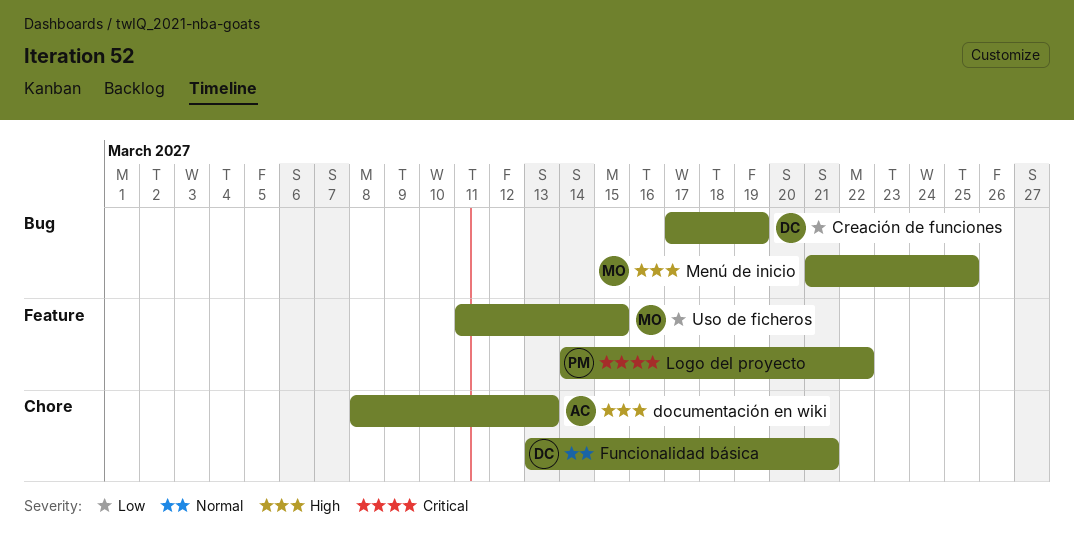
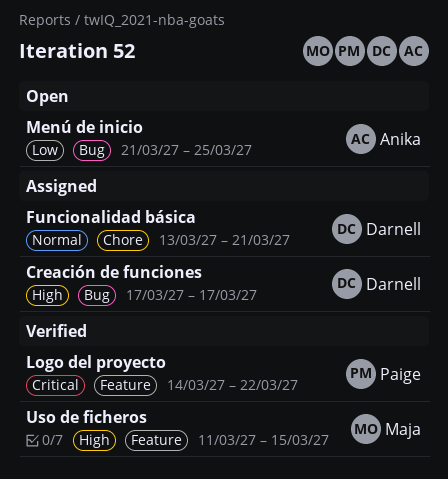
Creación de funciones, priority: Low -> High
Creación de funciones, due: Mar 19 -> Mar 17
documentación en wiki: present -> none
Menú de inicio, owner: Maja -> Anika
Menú de inicio, priority: High -> Low
Uso de ficheros, priority: Low -> High

